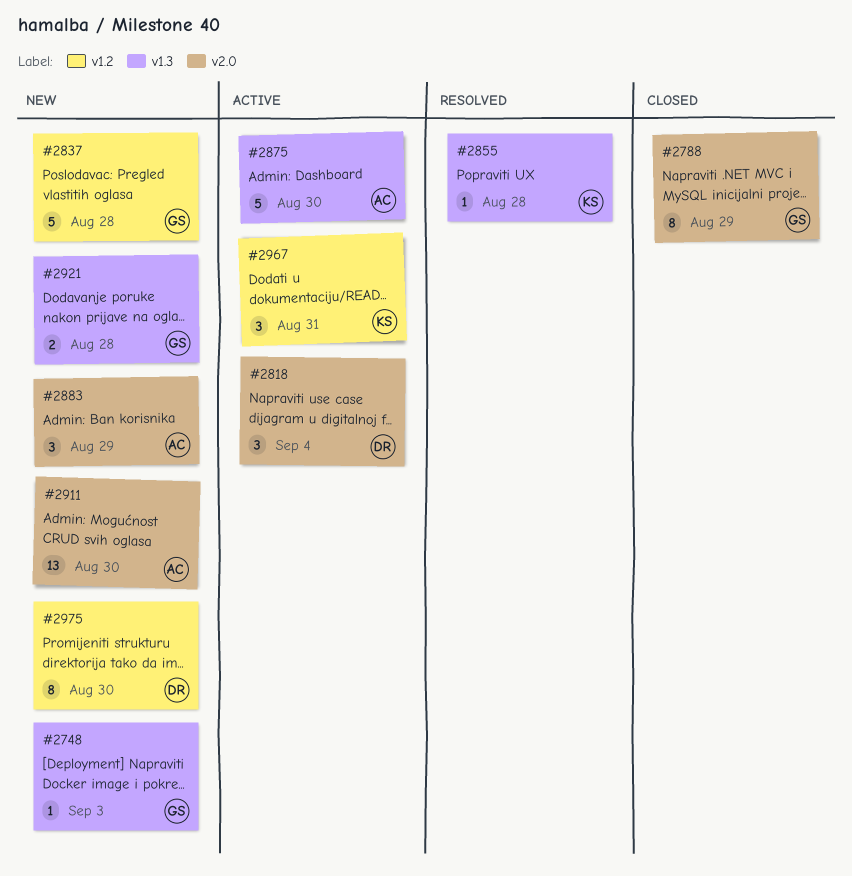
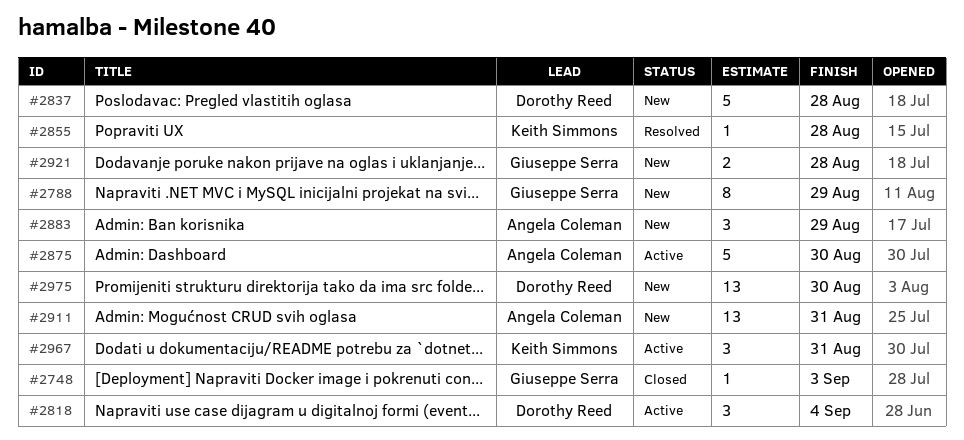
#2748, status: New -> Closed
#2788, status: Closed -> New
#2837, owner: Giuseppe Serra -> Dorothy Reed
#2911, due: Aug 30 -> Aug 31
#2975, estimate: 8 -> 13

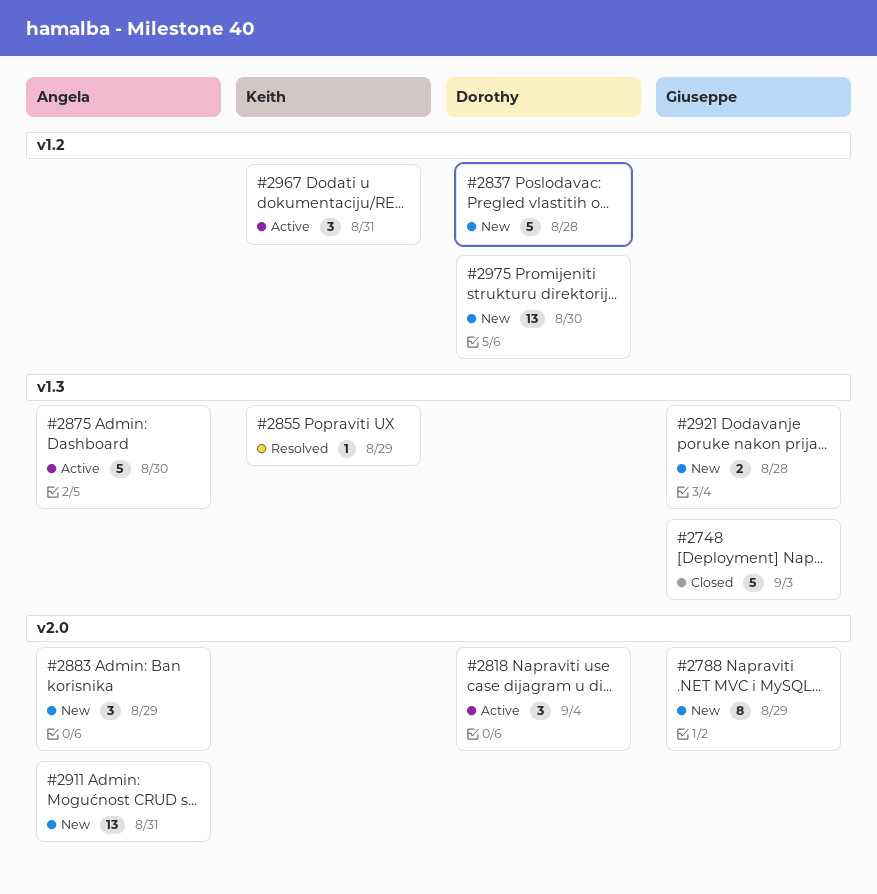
#2748, estimate: 1 -> 5
#2855, due: Aug 28 -> Aug 29

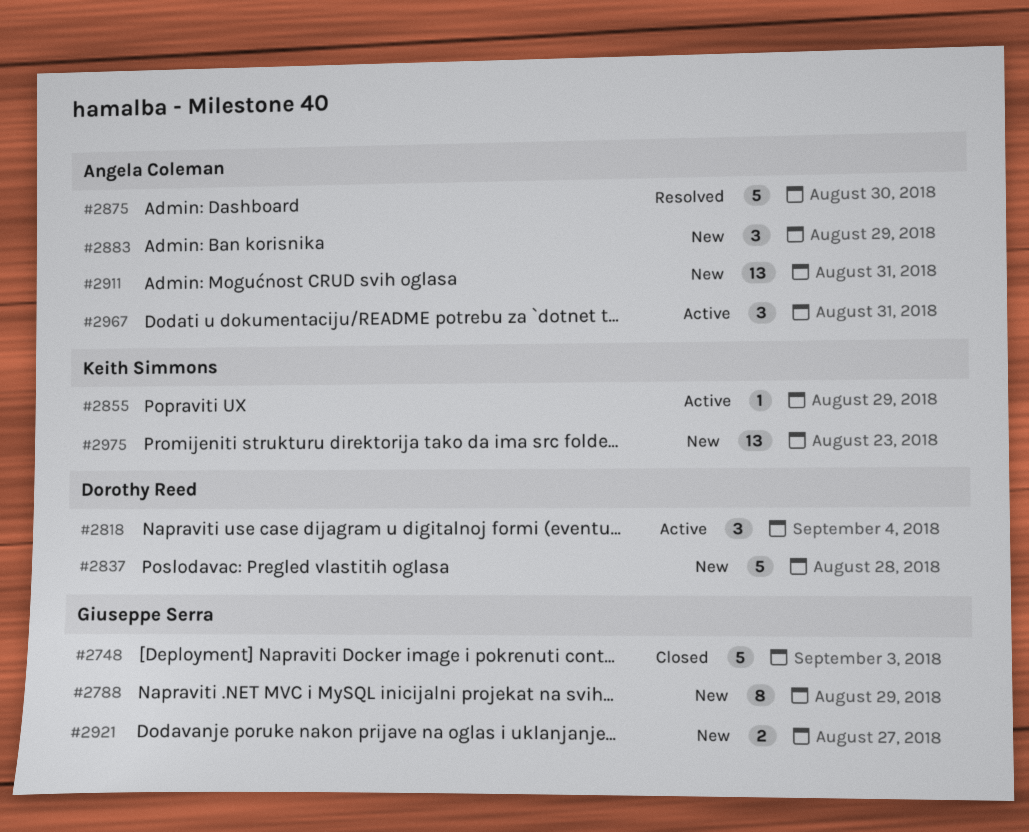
#2855, status: Resolved -> Active
#2875, status: Active -> Resolved
#2921, due: Aug 28 -> Aug 27
#2967, owner: Keith Simmons -> Angela Coleman
#2975, owner: Dorothy Reed -> Keith Simmons
#2975, due: Aug 30 -> Aug 23

